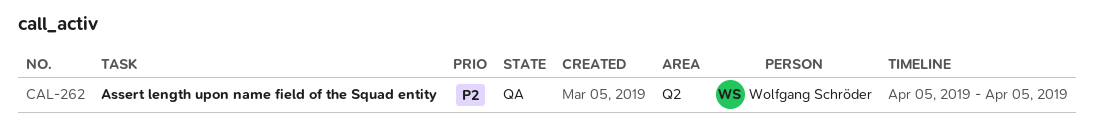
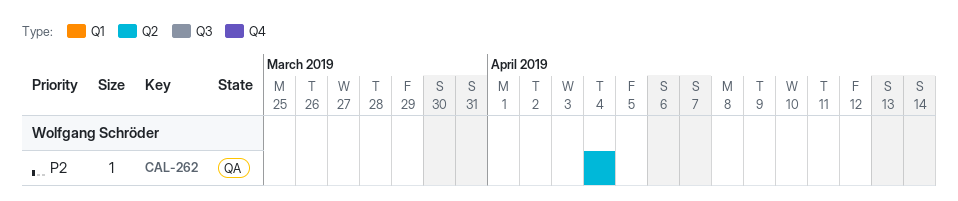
CAL-262, start: Apr 5 -> Apr 4
CAL-262, due: Apr 5 -> Apr 4

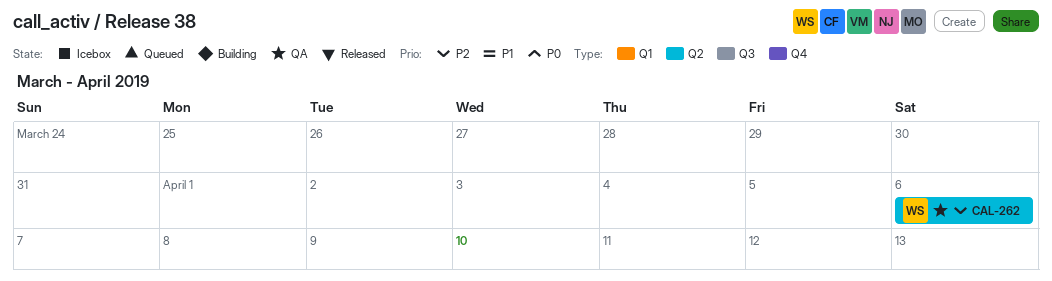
CAL-262, start: Apr 4 -> Apr 6
CAL-262, due: Apr 4 -> Apr 6

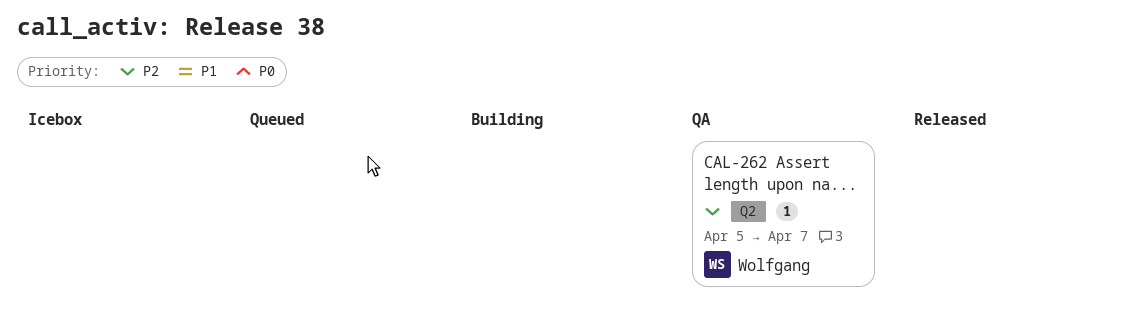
CAL-262, start: Apr 6 -> Apr 5
CAL-262, due: Apr 6 -> Apr 7

